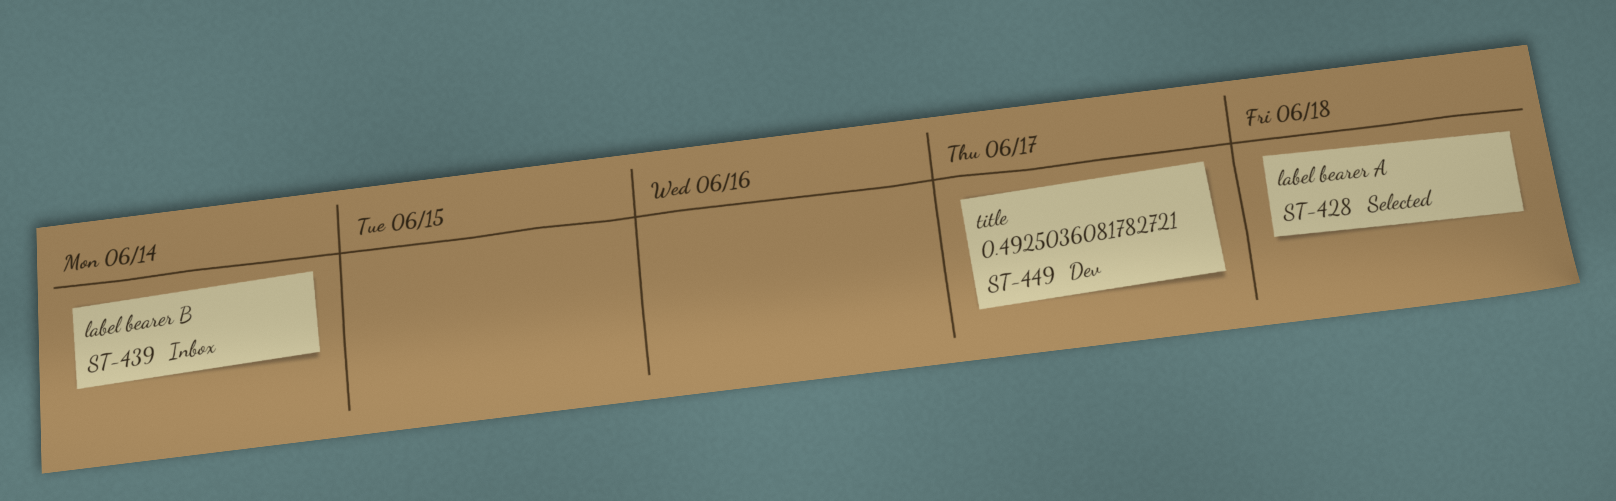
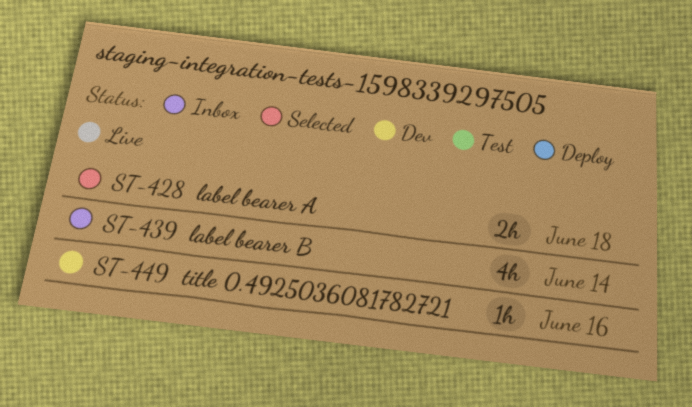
ST-449, due: Jun 17 -> Jun 16

